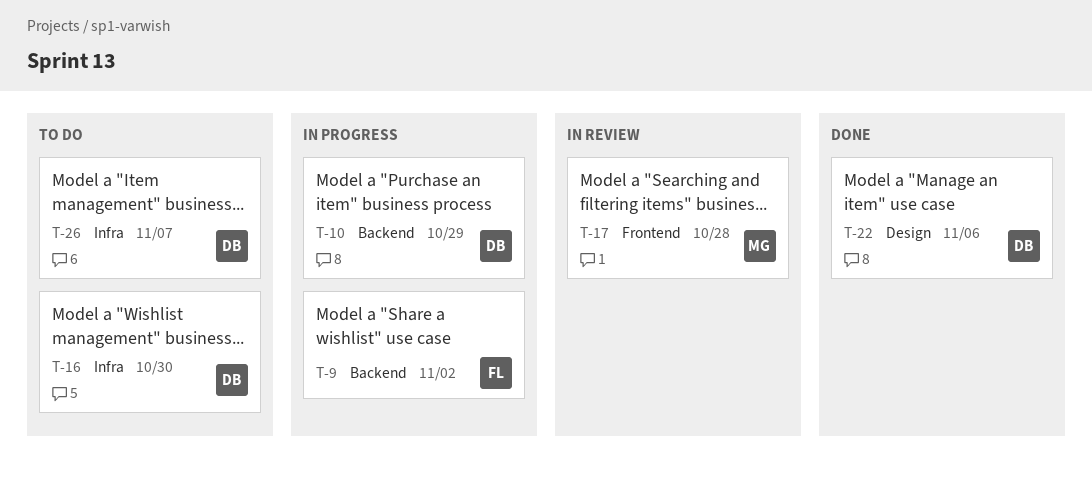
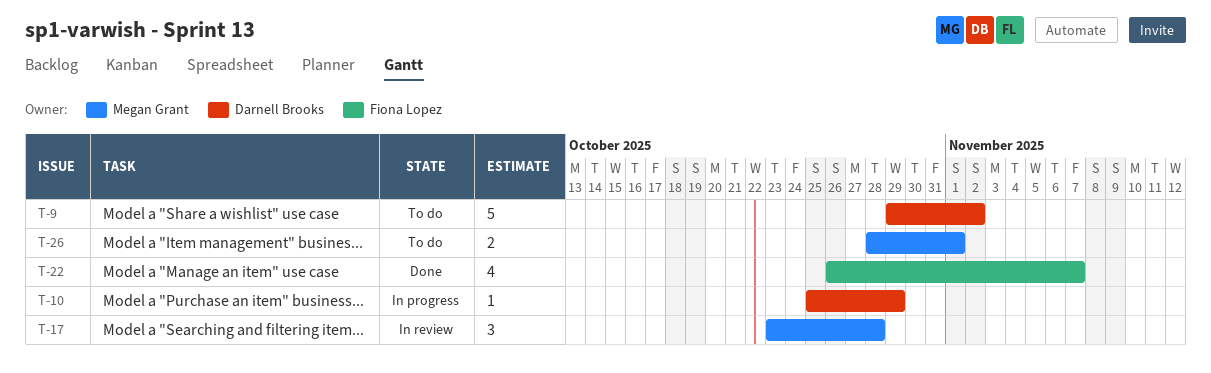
T-9, status: In progress -> To do
T-9, owner: Fiona Lopez -> Darnell Brooks
T-16: present -> none
T-22, owner: Darnell Brooks -> Fiona Lopez
T-22, due: Nov 6 -> Nov 7
T-26, owner: Darnell Brooks -> Megan Grant
T-26, due: Nov 7 -> Nov 1

